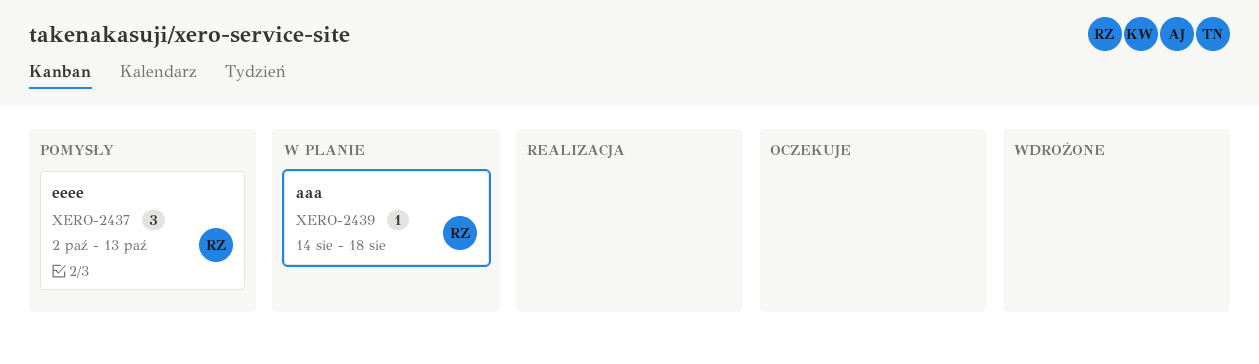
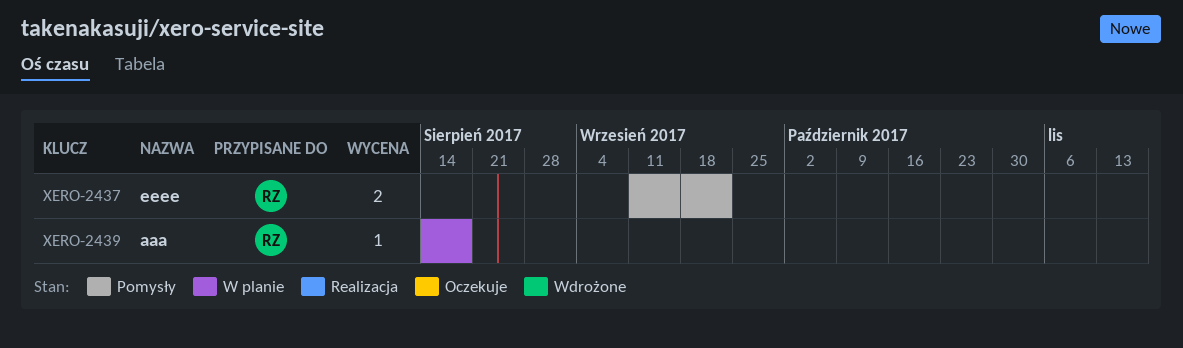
XERO-2437, estimate: 3 -> 2
XERO-2437, start: Oct 2 -> Sep 11
XERO-2437, due: Oct 13 -> Sep 22

